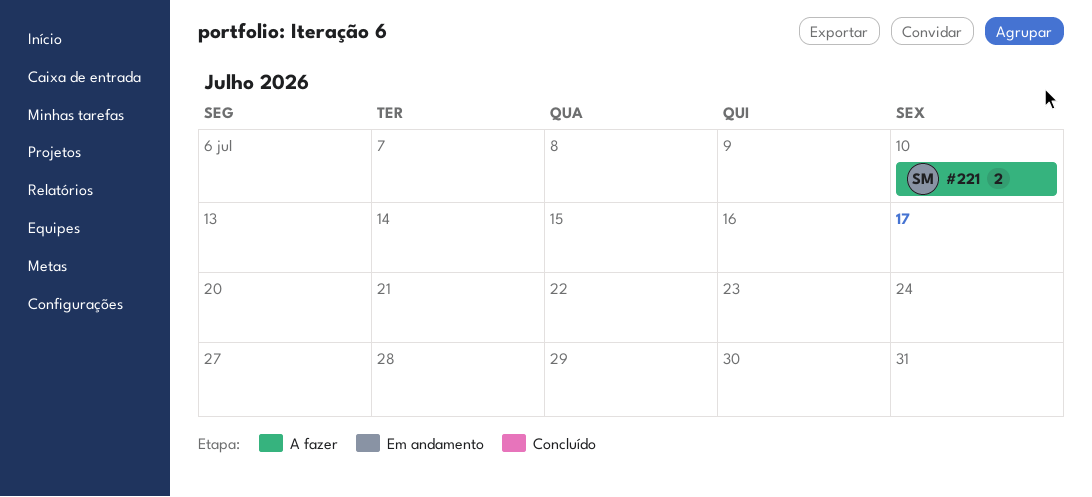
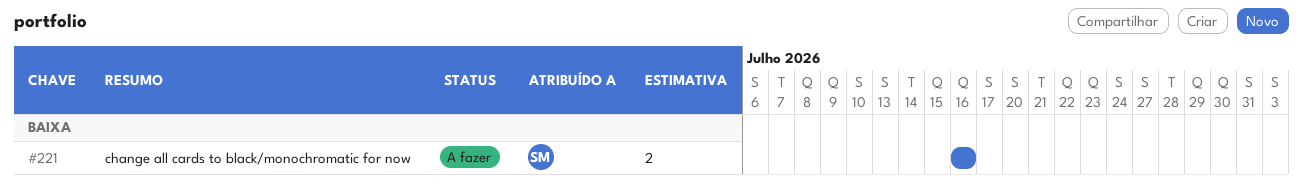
#221, start: Jul 10 -> Jul 16
#221, due: Jul 10 -> Jul 16

